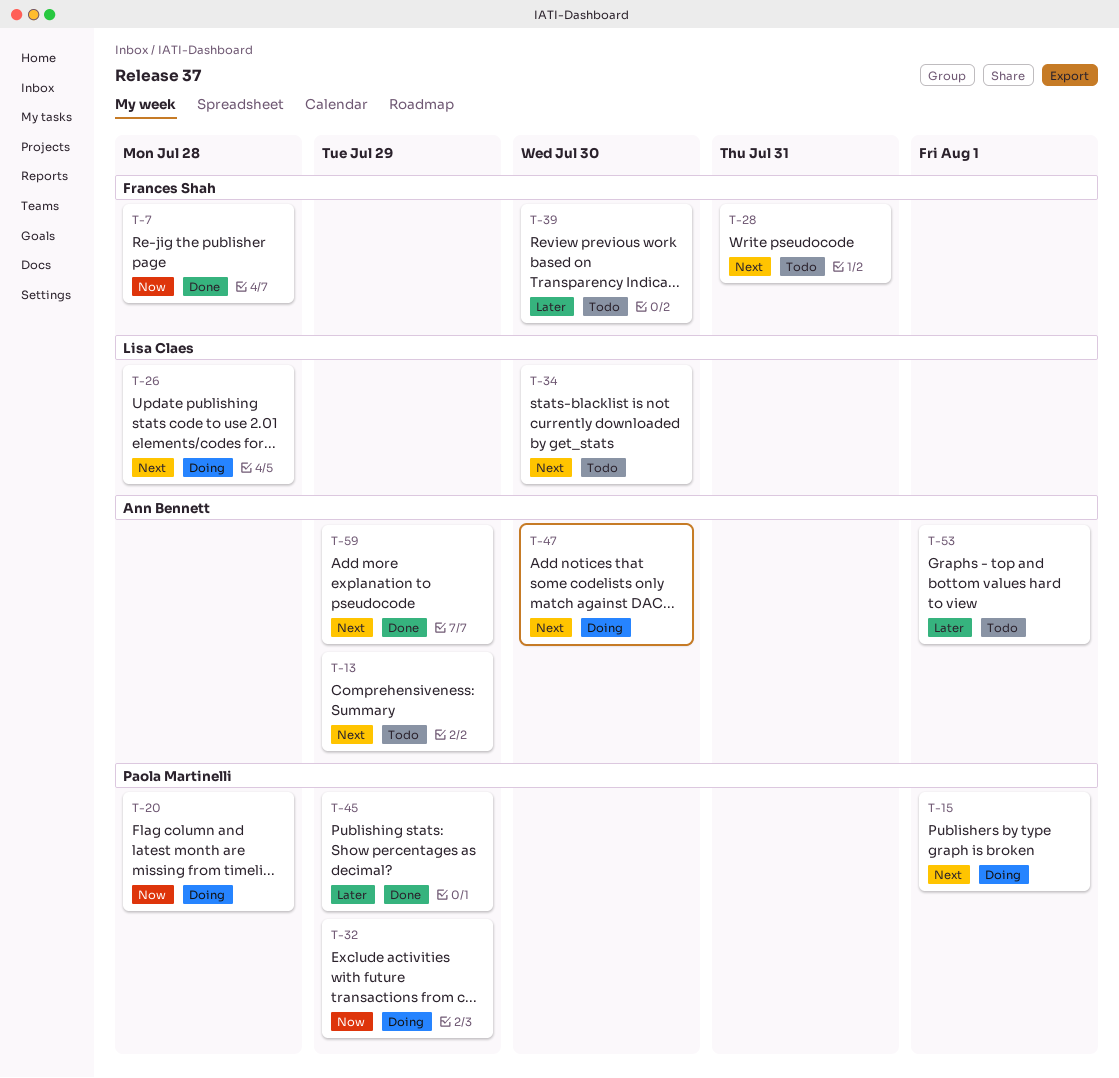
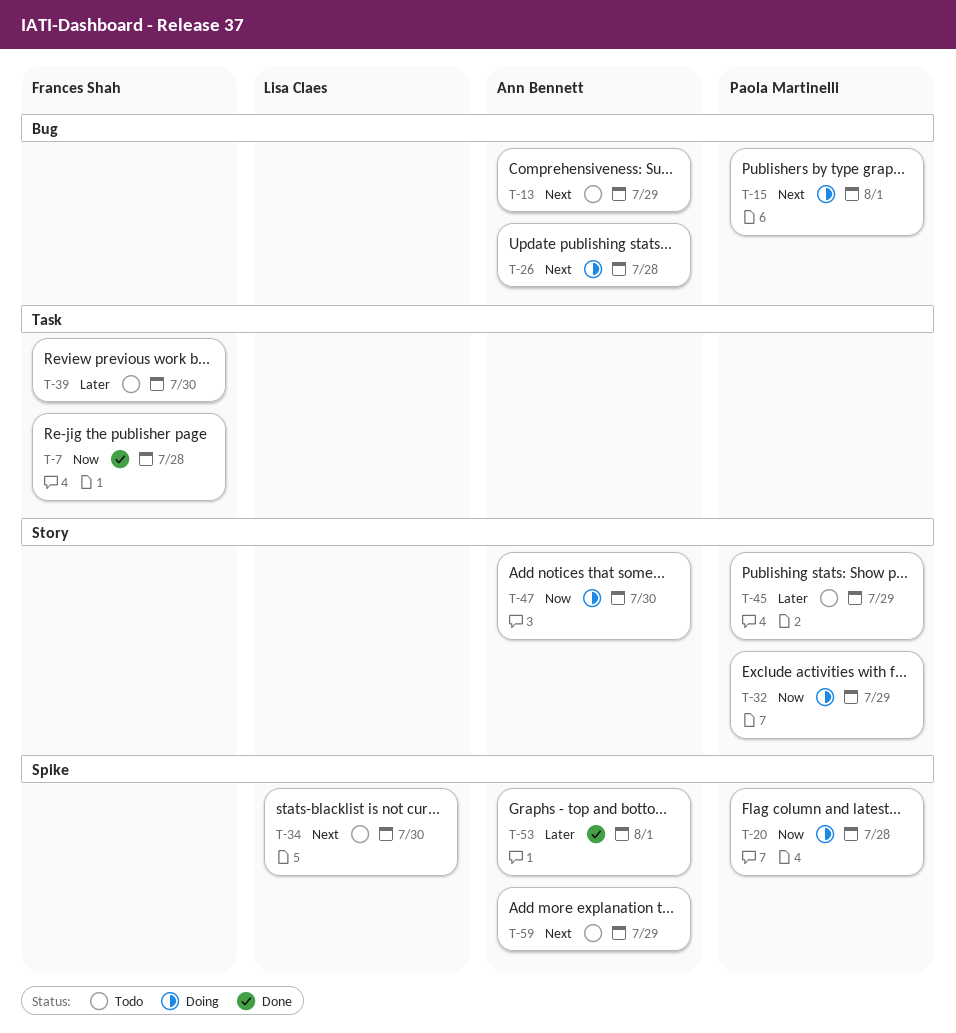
T-26, owner: Lisa Claes -> Ann Bennett
T-28: present -> none
T-45, status: Done -> Todo
T-47, priority: Next -> Now
T-53, status: Todo -> Done
T-59, status: Done -> Todo

